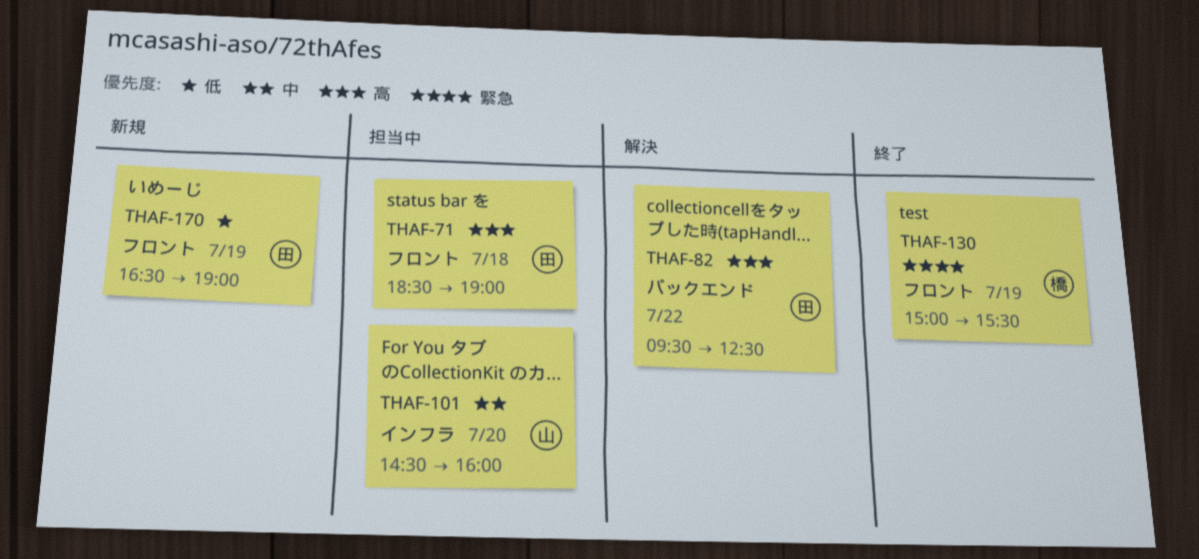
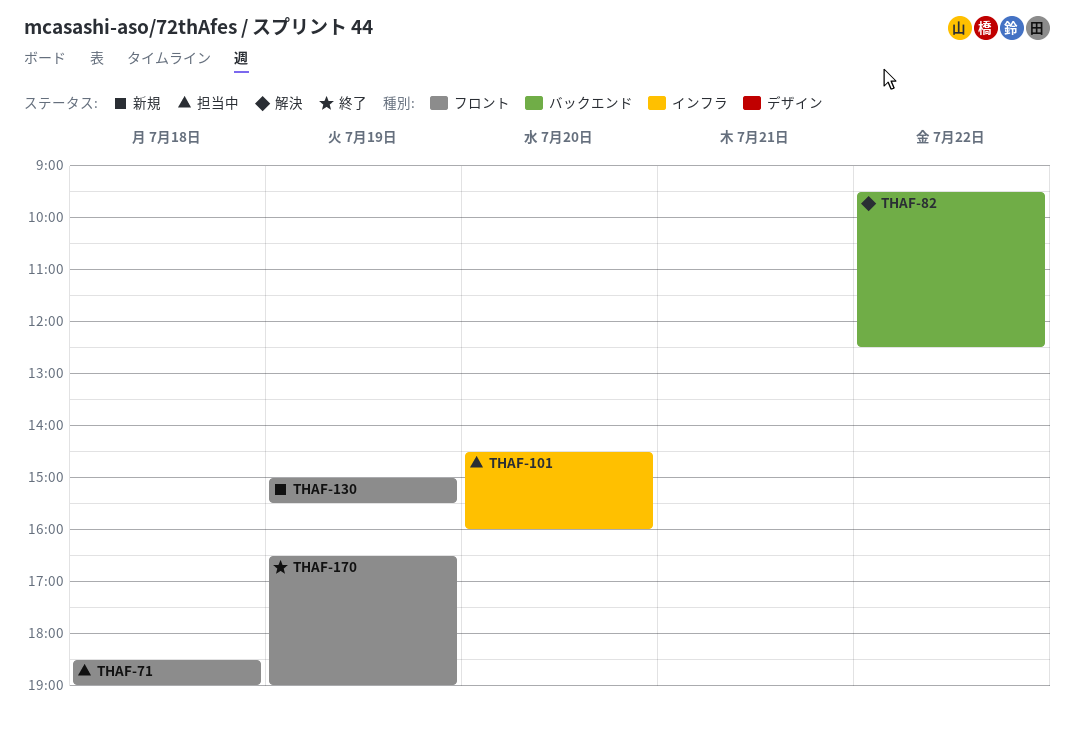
THAF-130, status: 終了 -> 新規
THAF-170, status: 新規 -> 終了

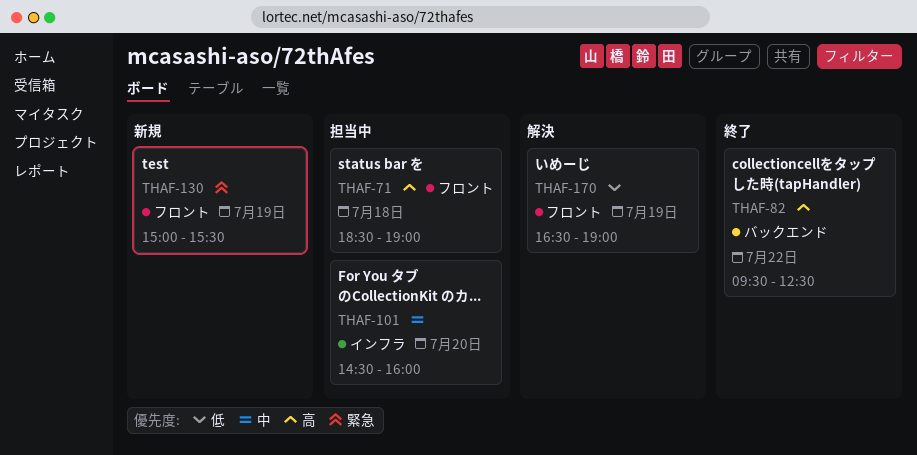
THAF-82, status: 解決 -> 終了
THAF-170, status: 終了 -> 解決

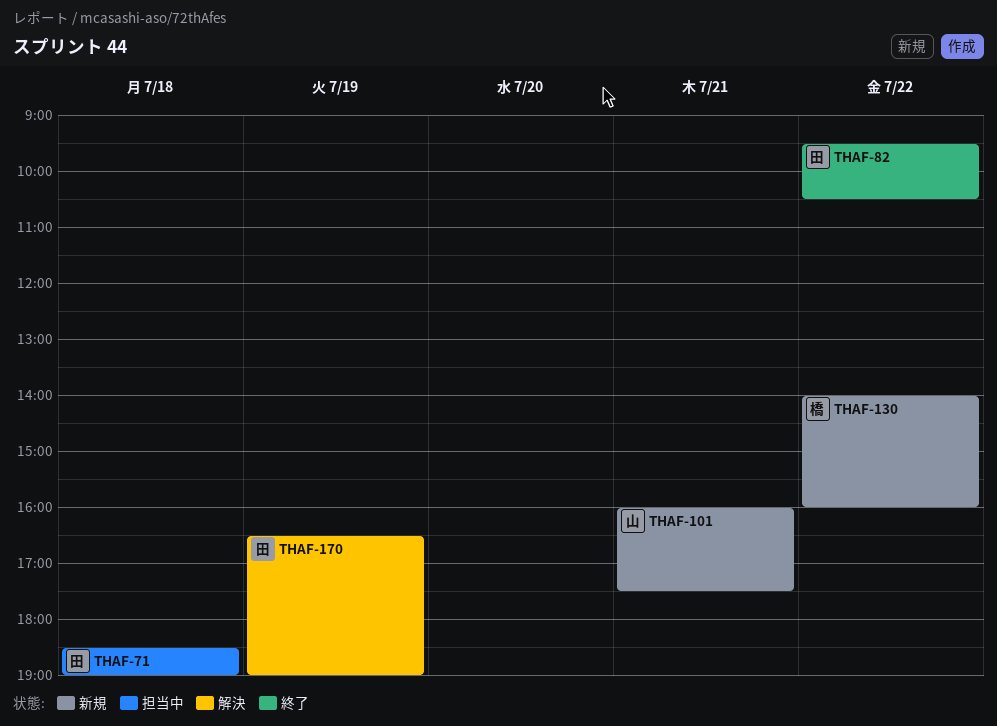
THAF-82, ends: 12:30 -> 10:30
THAF-101, status: 担当中 -> 新規
THAF-101, day: Jul 20 -> Jul 21
THAF-101, begins: 14:30 -> 16:00
THAF-101, ends: 16:00 -> 17:30
THAF-130, day: Jul 19 -> Jul 22
THAF-130, begins: 15:00 -> 14:00
THAF-130, ends: 15:30 -> 16:00

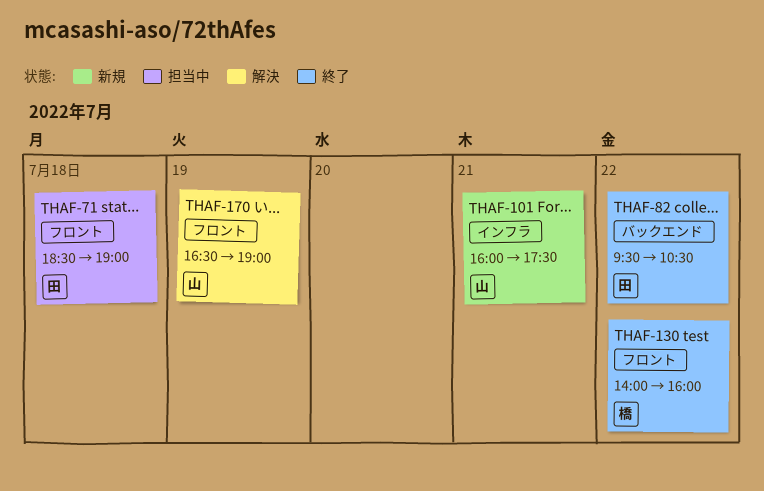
THAF-130, status: 新規 -> 終了
THAF-170, owner: 田 -> 山

